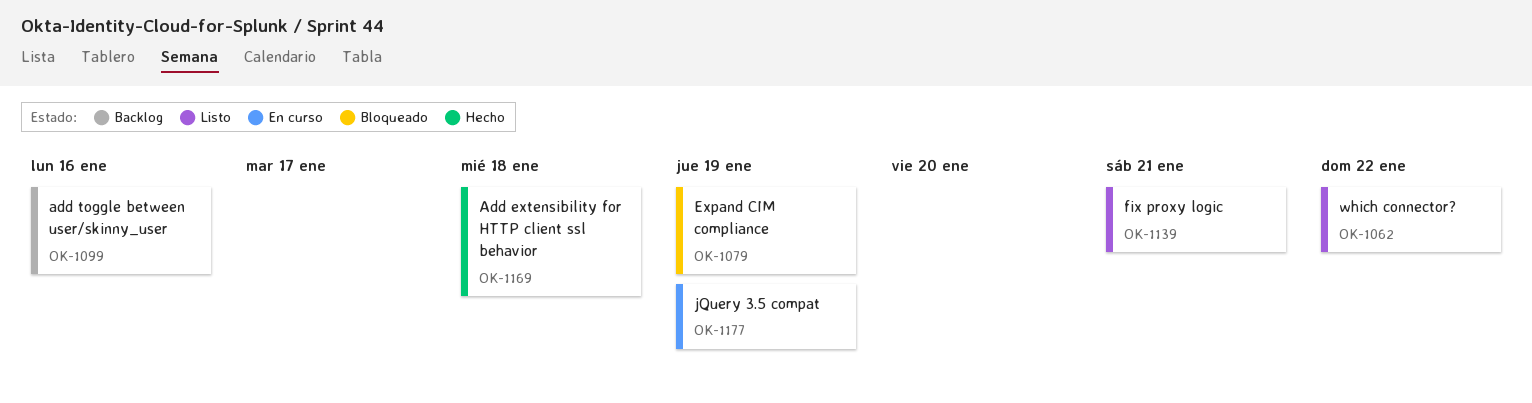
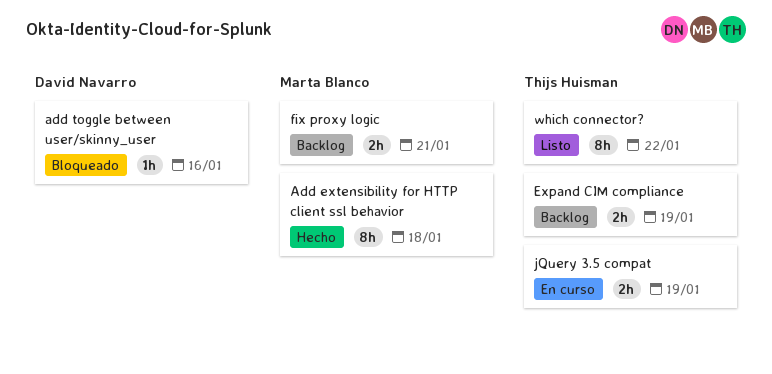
add toggle between user/skinny_user, status: Backlog -> Bloqueado
Expand CIM compliance, status: Bloqueado -> Backlog
fix proxy logic, status: Listo -> Backlog

